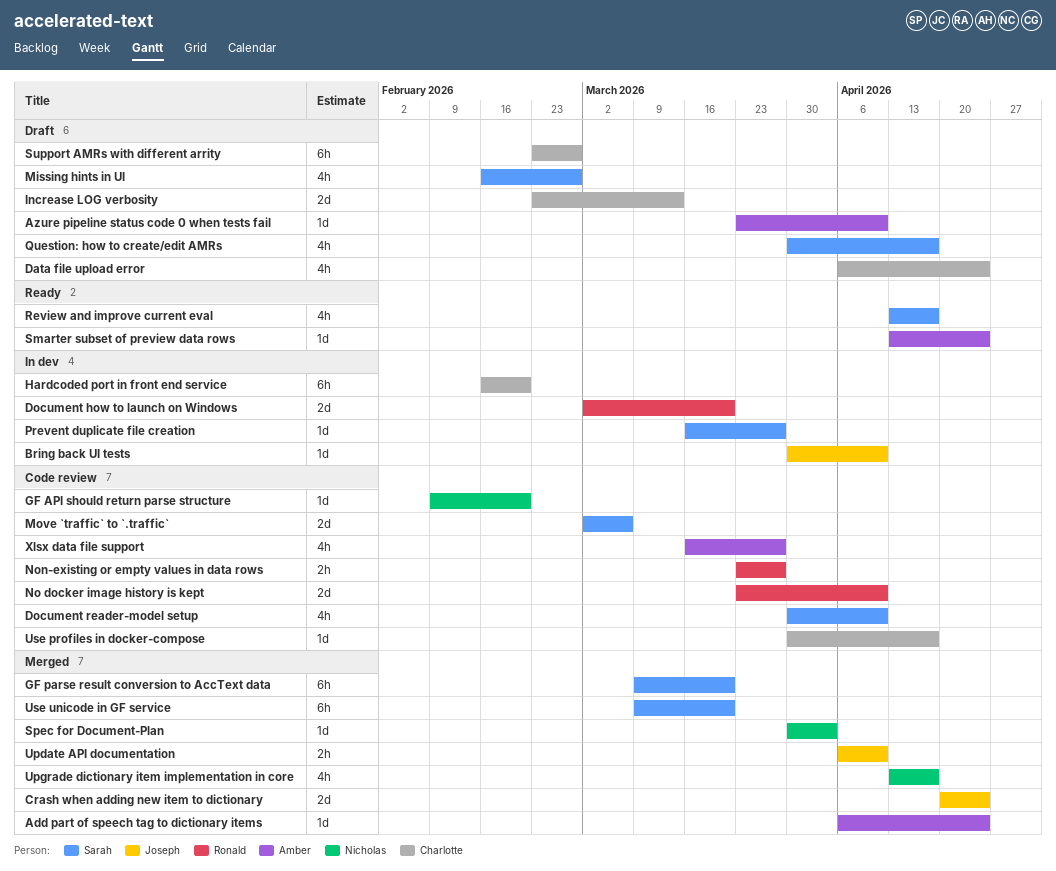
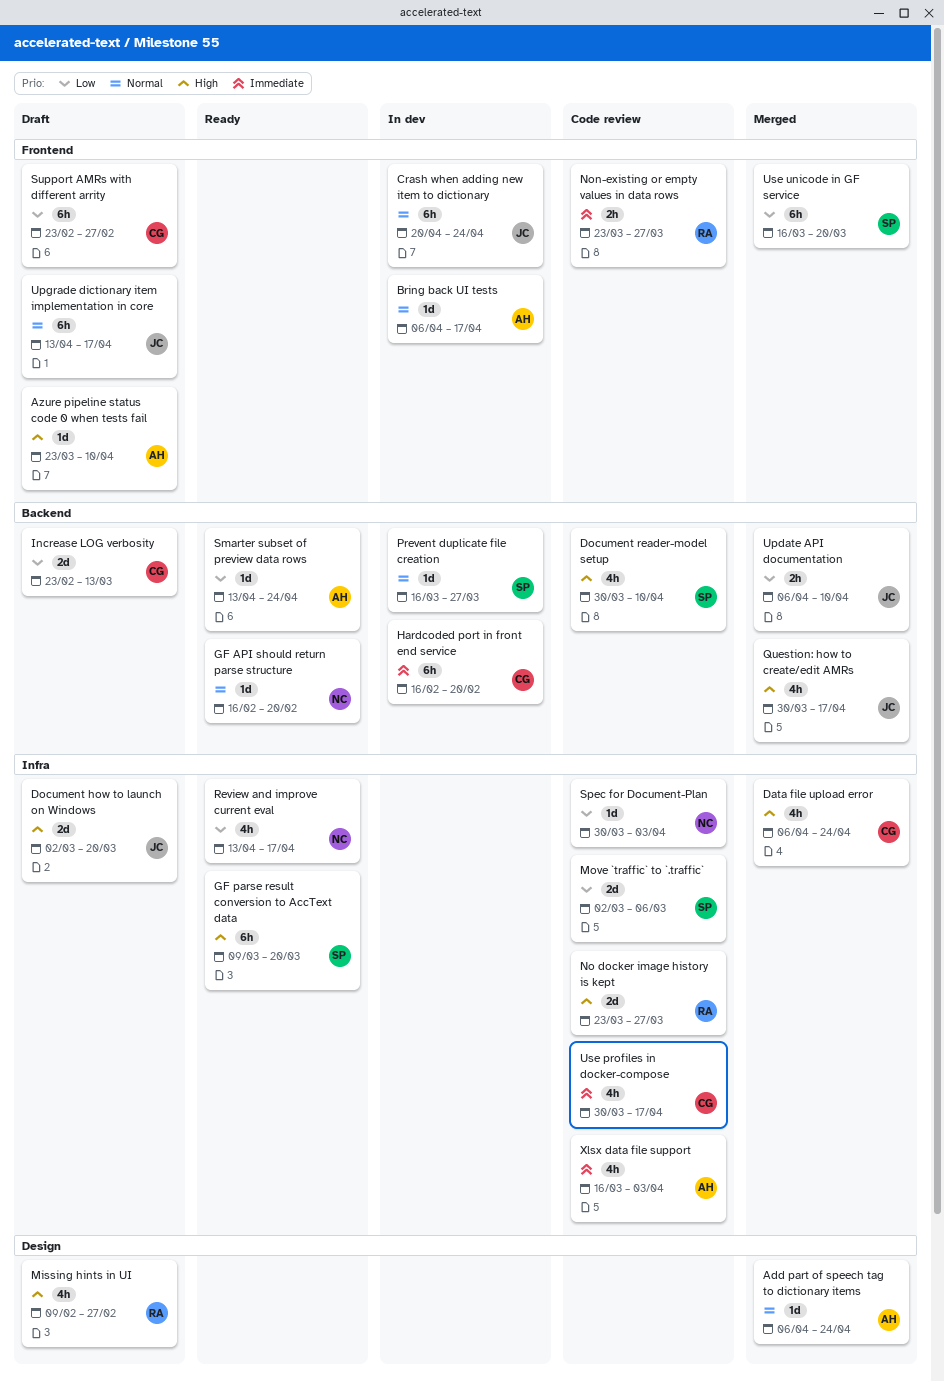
Bring back UI tests, owner: Joseph -> Amber
Bring back UI tests, start: Mar 30 -> Apr 6
Bring back UI tests, due: Apr 10 -> Apr 17
Crash when adding new item to dictionary, status: Merged -> In dev
Crash when adding new item to dictionary, estimate: 2d -> 6h
Data file upload error, status: Draft -> Merged
Document how to launch on Windows, status: In dev -> Draft
Document how to launch on Windows, owner: Ronald -> Joseph
GF API should return parse structure, status: Code review -> Ready
GF API should return parse structure, start: Feb 9 -> Feb 16
GF parse result conversion to AccText data, status: Merged -> Ready
Missing hints in UI, owner: Sarah -> Ronald
Missing hints in UI, start: Feb 16 -> Feb 9
No docker image history is kept, due: Apr 10 -> Mar 27
Question: how to create/edit AMRs, status: Draft -> Merged
Question: how to create/edit AMRs, owner: Sarah -> Joseph
Review and improve current eval, owner: Sarah -> Nicholas
Spec for Document-Plan, status: Merged -> Code review
Upgrade dictionary item implementation in core, status: Merged -> Draft
Upgrade dictionary item implementation in core, owner: Nicholas -> Joseph
Upgrade dictionary item implementation in core, estimate: 4h -> 6h
Use profiles in docker-compose, estimate: 1d -> 4h
Use unicode in GF service, start: Mar 9 -> Mar 16
Xlsx data file support, due: Mar 27 -> Apr 3

